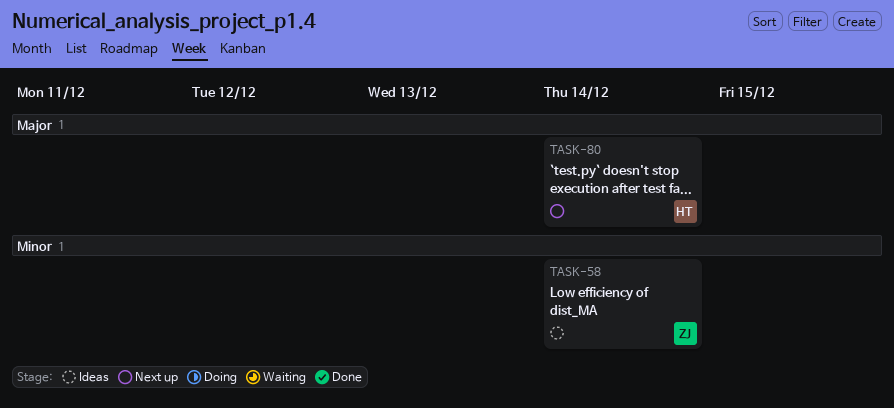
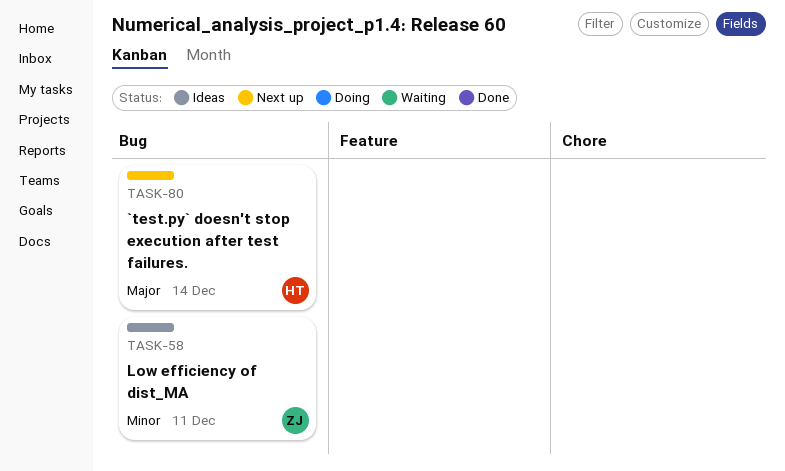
TASK-58, due: Dec 14 -> Dec 11

